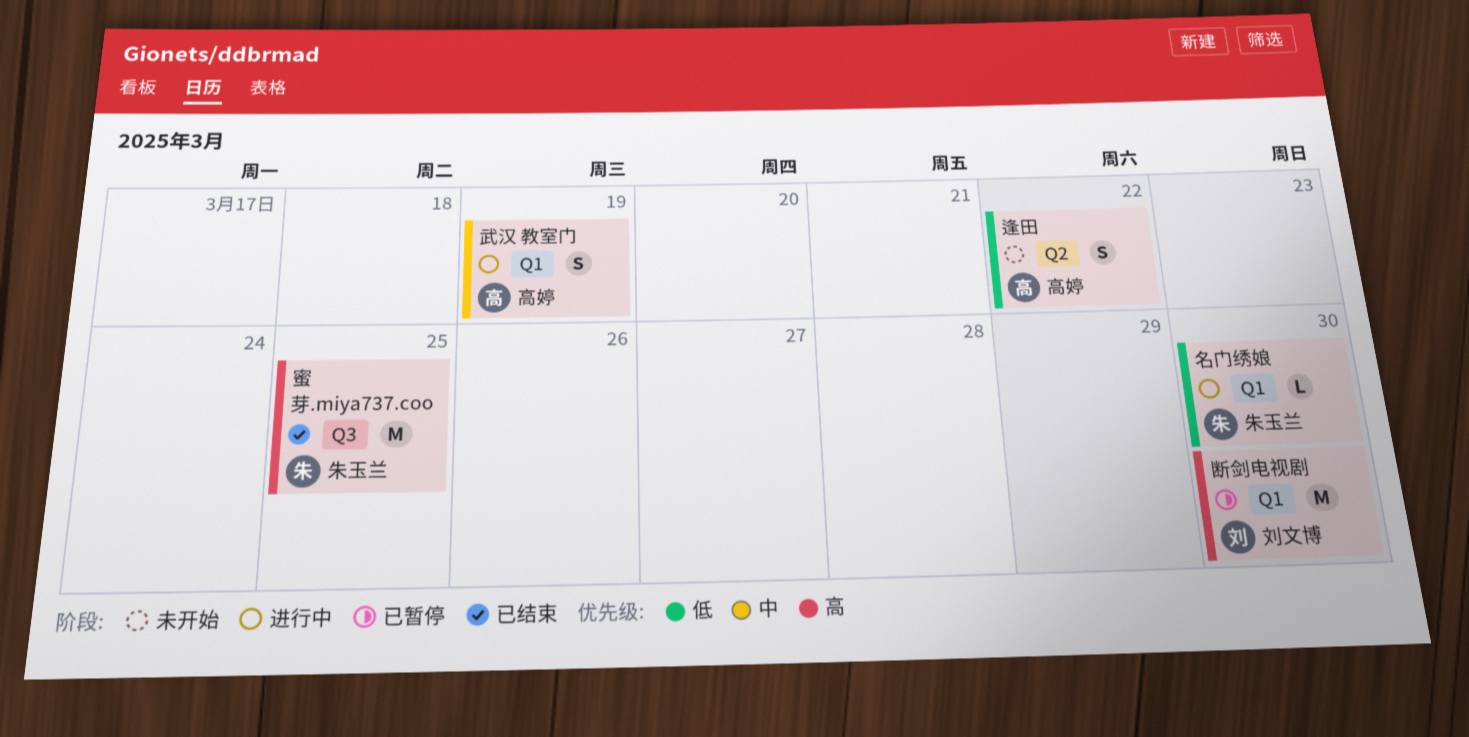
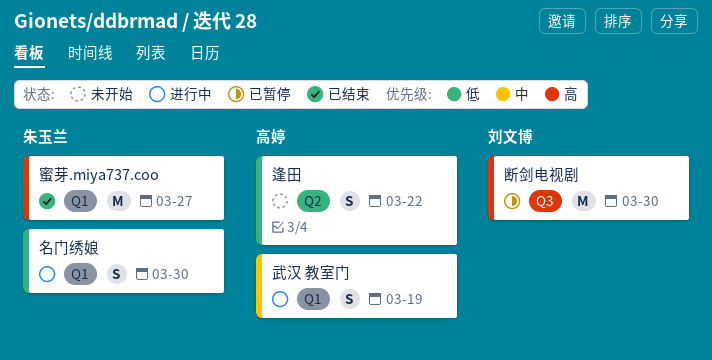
名门绣娘, estimate: L -> S
断剑电视剧, label: Q1 -> Q3
蜜芽.miya737.coo, label: Q3 -> Q1
蜜芽.miya737.coo, due: Mar 25 -> Mar 27

